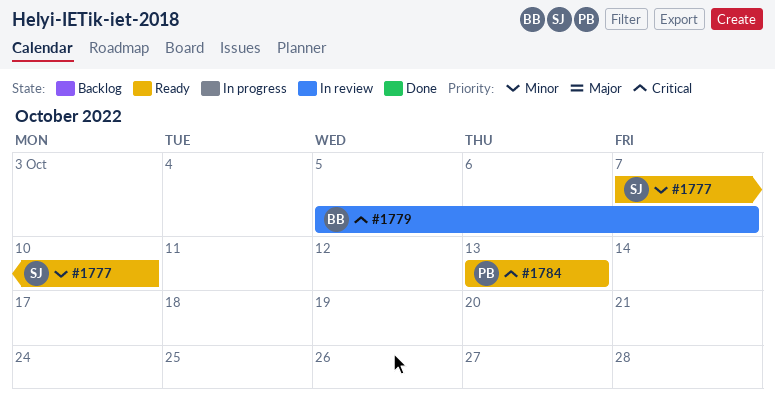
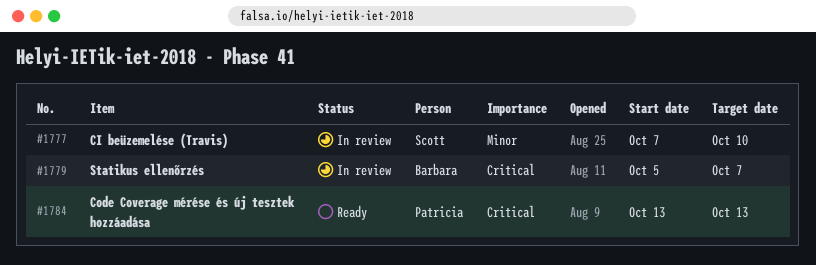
#1777, status: Ready -> In review

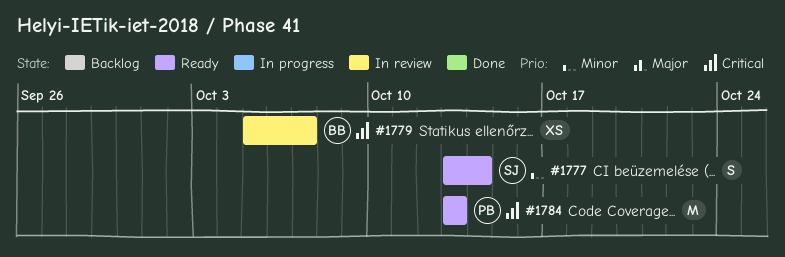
#1777, status: In review -> Ready
#1777, start: Oct 7 -> Oct 13
#1777, due: Oct 10 -> Oct 14

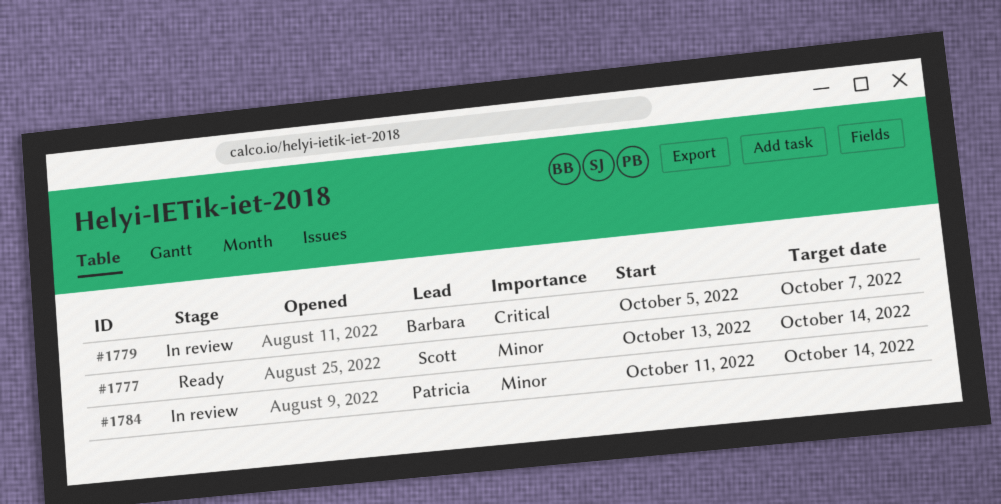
#1784, status: Ready -> In review
#1784, priority: Critical -> Minor
#1784, start: Oct 13 -> Oct 11
#1784, due: Oct 13 -> Oct 14

